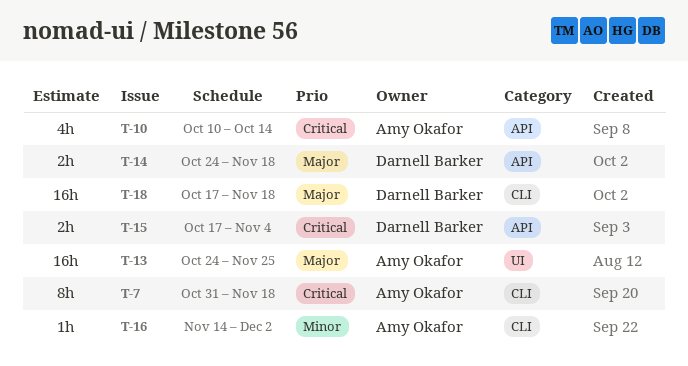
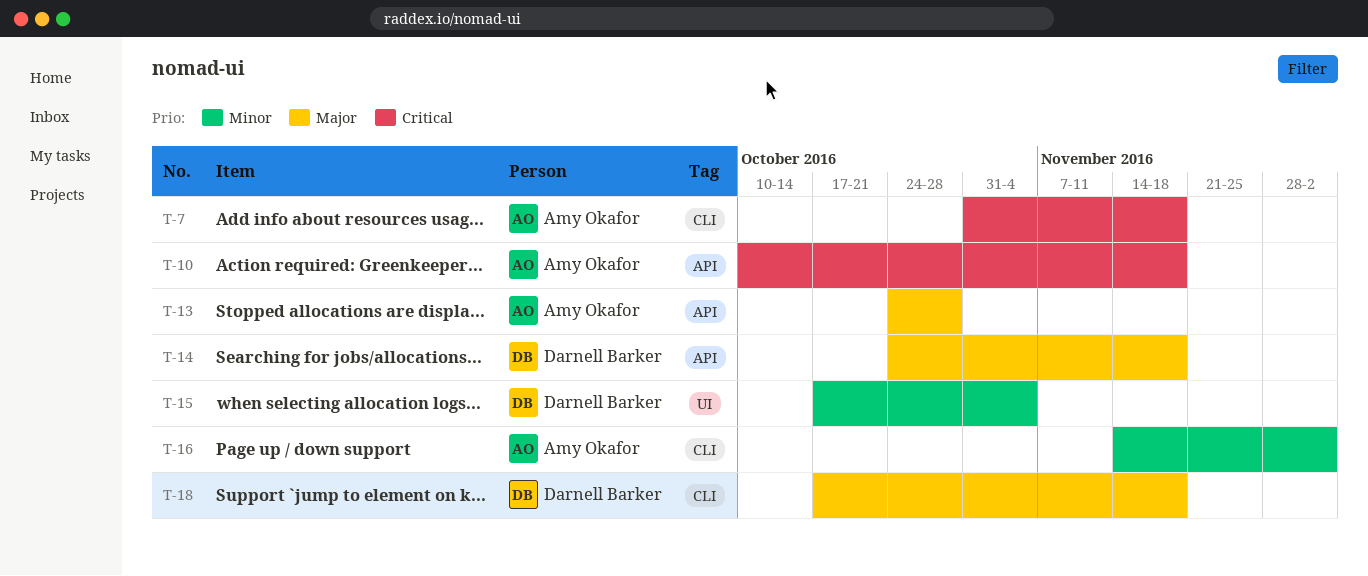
T-10, due: Oct 14 -> Nov 18
T-13, label: UI -> API
T-13, due: Nov 25 -> Oct 28
T-15, priority: Critical -> Minor
T-15, label: API -> UI

